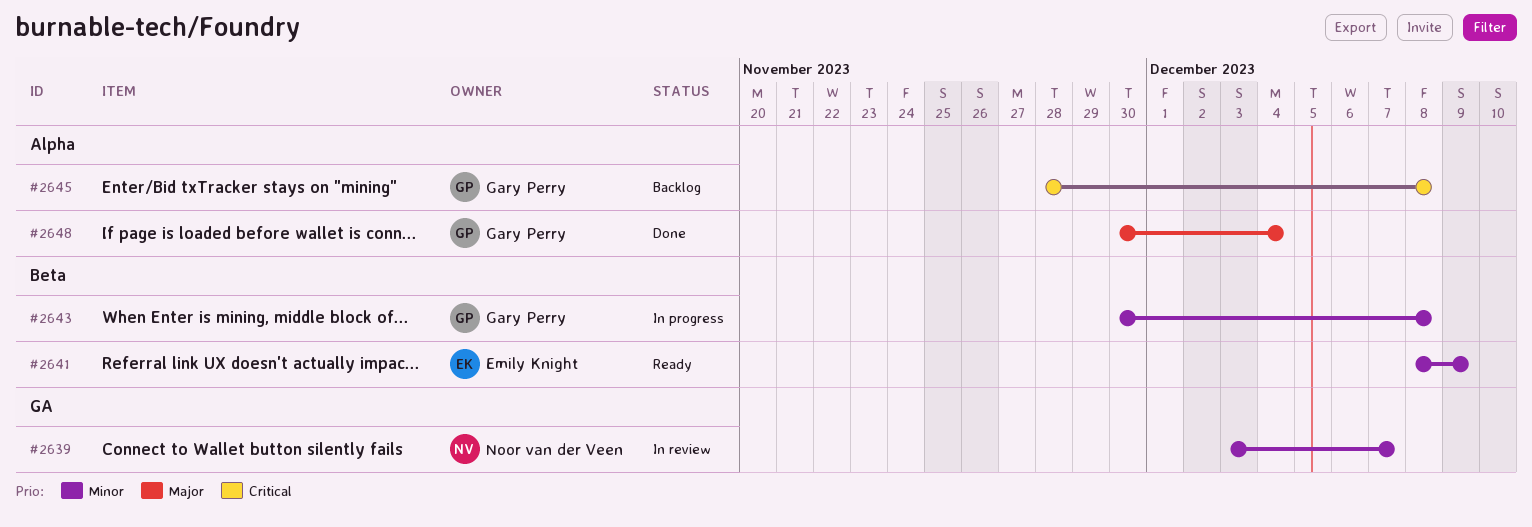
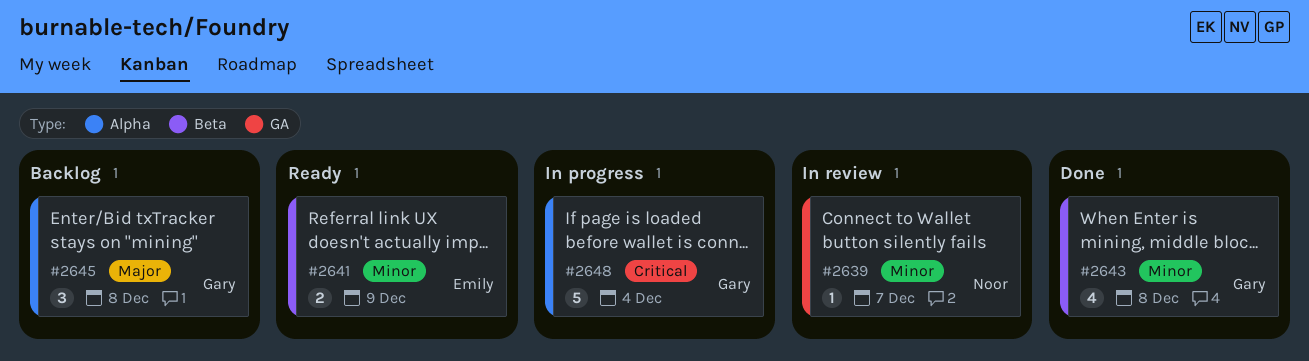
#2643, status: In progress -> Done
#2645, priority: Critical -> Major
#2648, status: Done -> In progress
#2648, priority: Major -> Critical

